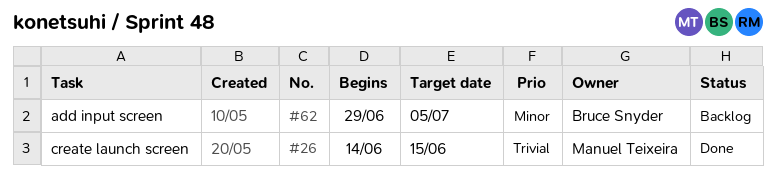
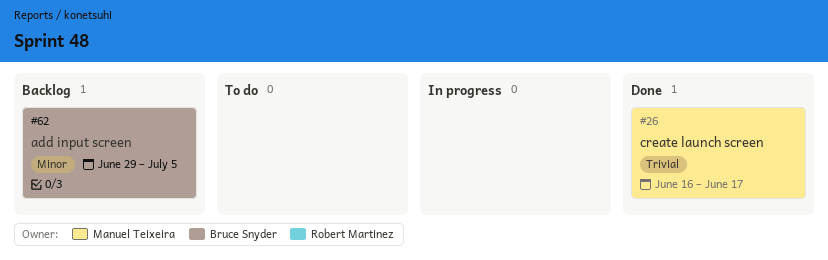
#26, start: Jun 14 -> Jun 16
#26, due: Jun 15 -> Jun 17

